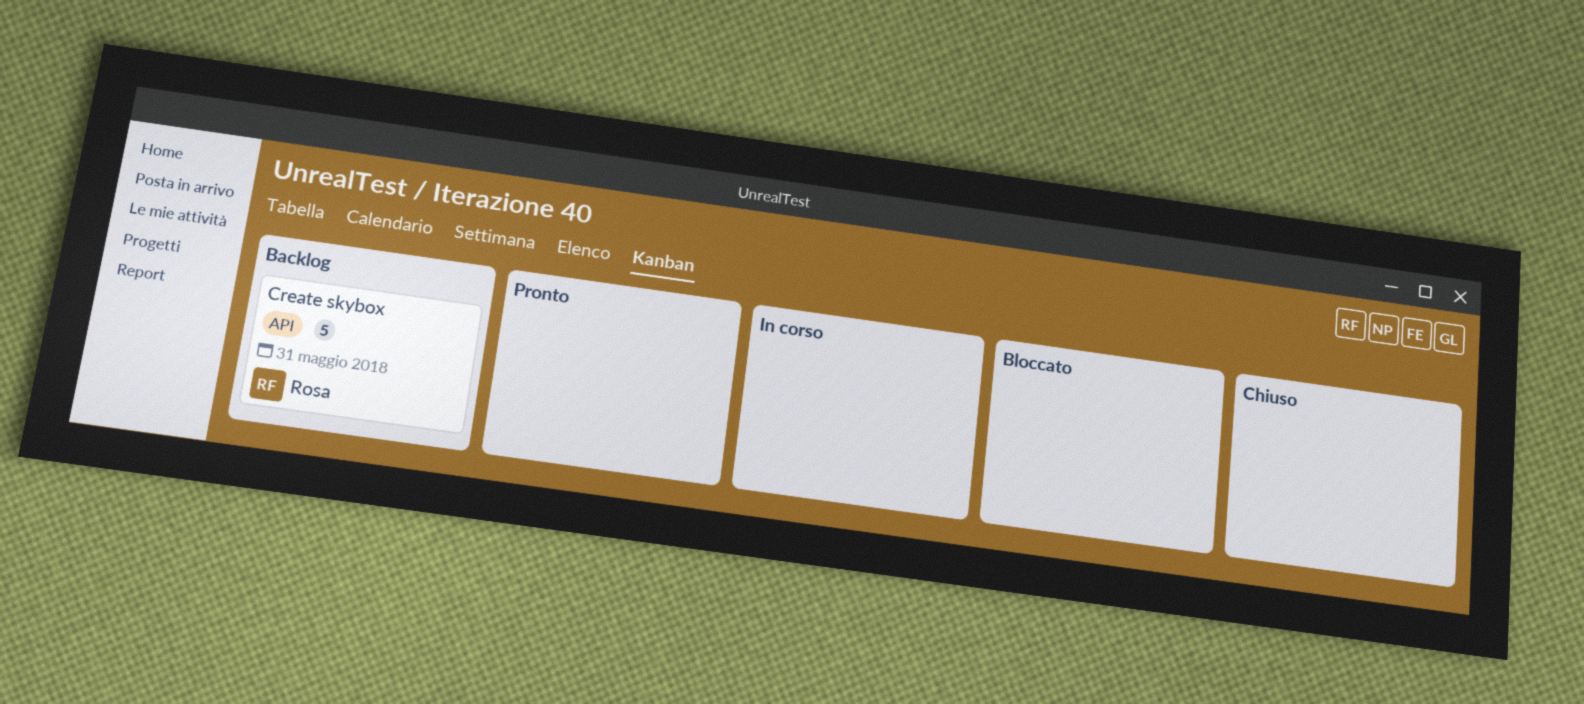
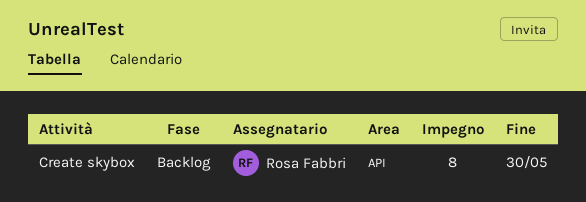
Create skybox, estimate: 5 -> 8
Create skybox, due: May 31 -> May 30

